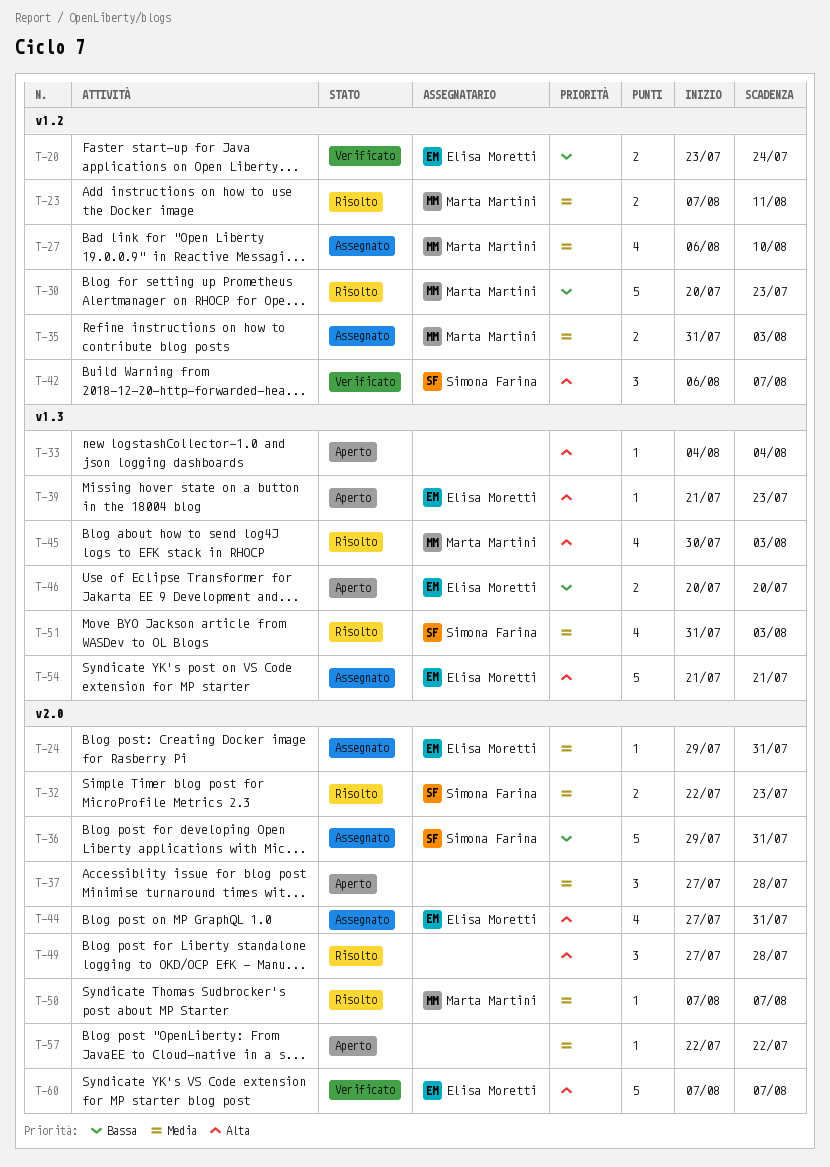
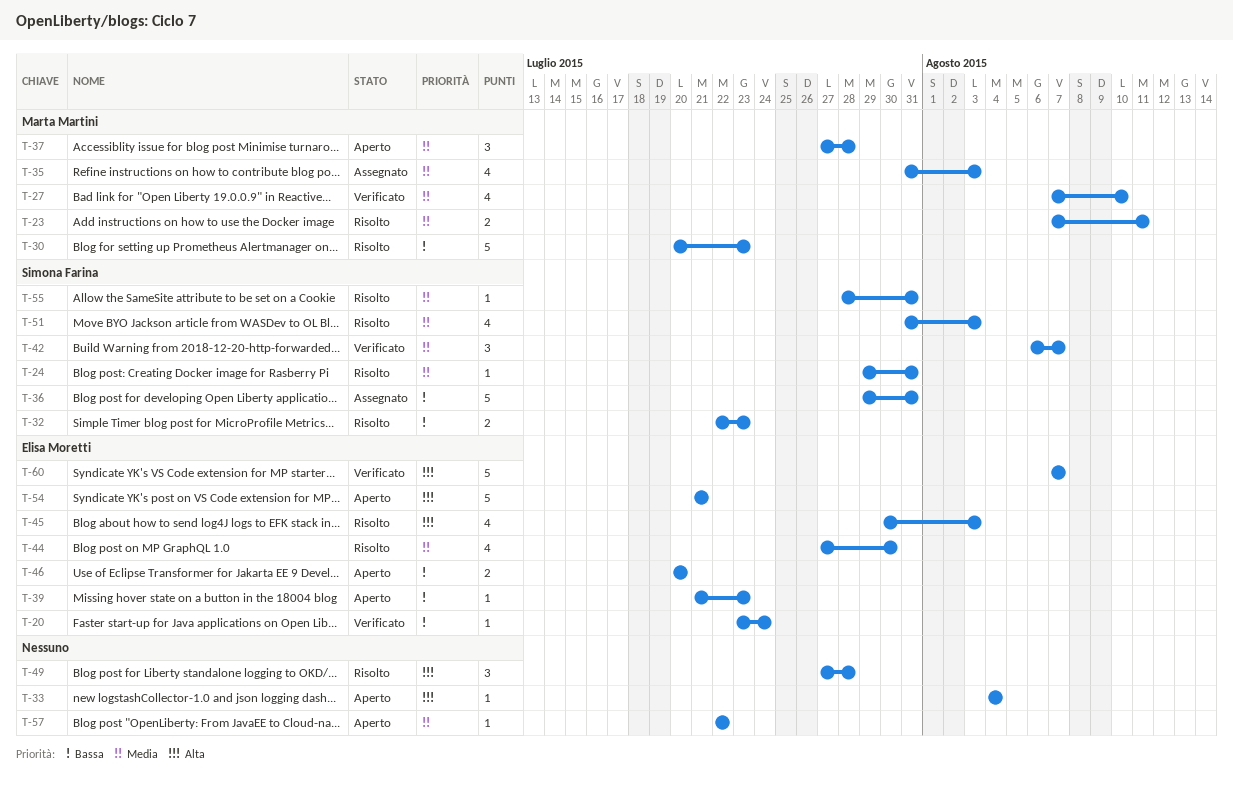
T-20, estimate: 2 -> 1
T-24, status: Assegnato -> Risolto
T-24, owner: Elisa Moretti -> Simona Farina
T-27, status: Assegnato -> Verificato
T-27, start: Aug 6 -> Aug 7
T-32, priority: Media -> Bassa
T-35, estimate: 2 -> 4
T-37, owner: none -> Marta Martini
T-39, priority: Alta -> Bassa
T-42, priority: Alta -> Media
T-44, status: Assegnato -> Risolto
T-44, priority: Alta -> Media
T-44, due: Jul 31 -> Jul 30
T-45, owner: Marta Martini -> Elisa Moretti
T-50: present -> none
T-54, status: Assegnato -> Aperto
T-55: none -> present

